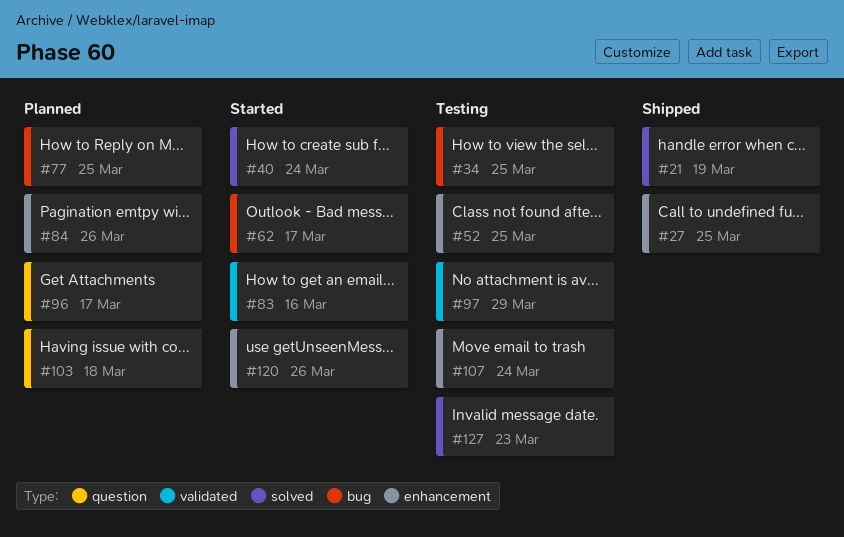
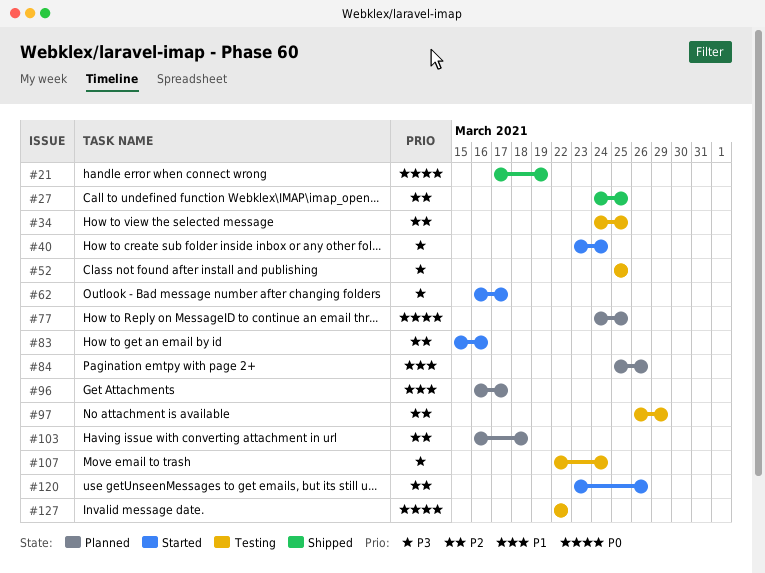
#127, due: Mar 23 -> Mar 22

